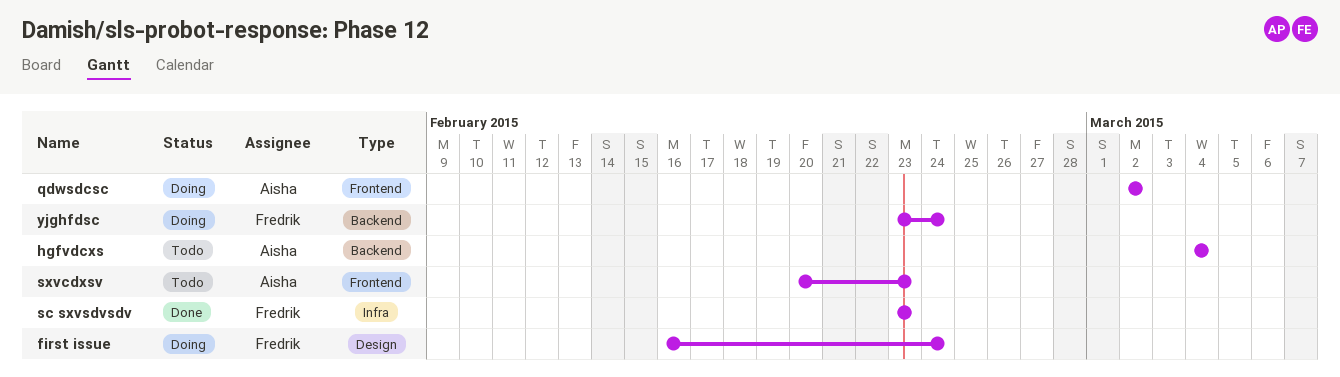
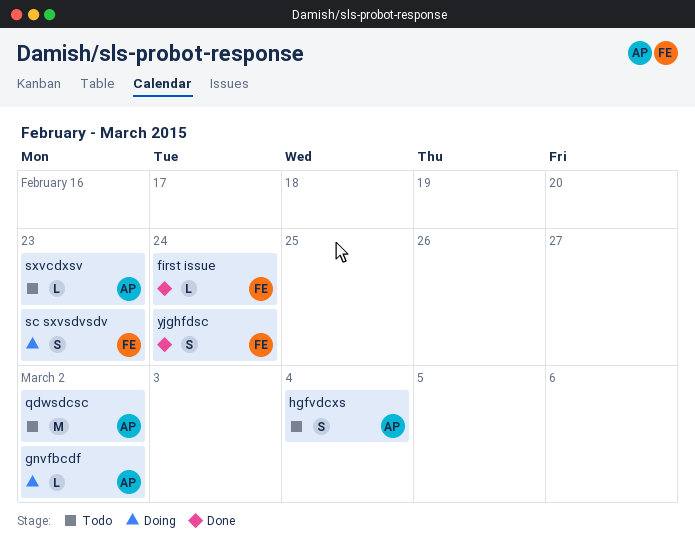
first issue, status: Doing -> Done
gnvfbcdf: none -> present
qdwsdcsc, status: Doing -> Todo
sc sxvsdvsdv, status: Done -> Doing
yjghfdsc, status: Doing -> Done

